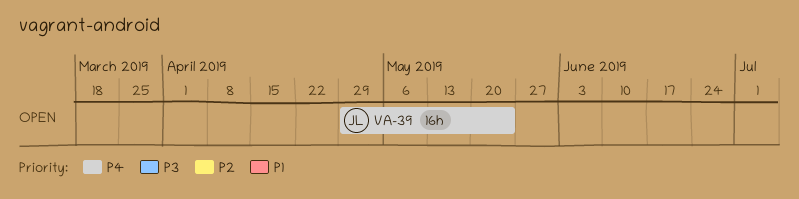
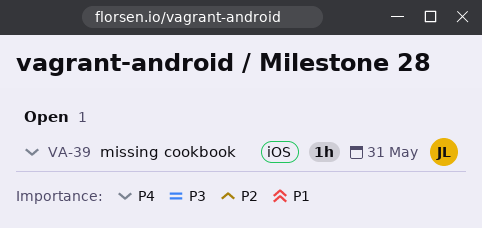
VA-39, estimate: 16h -> 1h
VA-39, due: May 24 -> May 31

